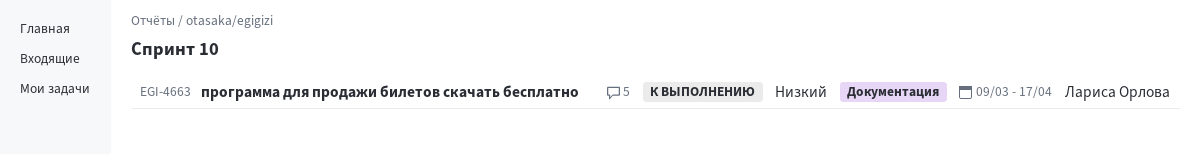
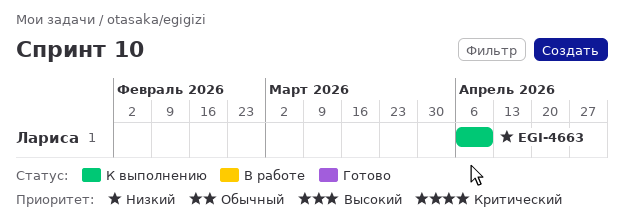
EGI-4663, start: Mar 9 -> Apr 6
EGI-4663, due: Apr 17 -> Apr 10

